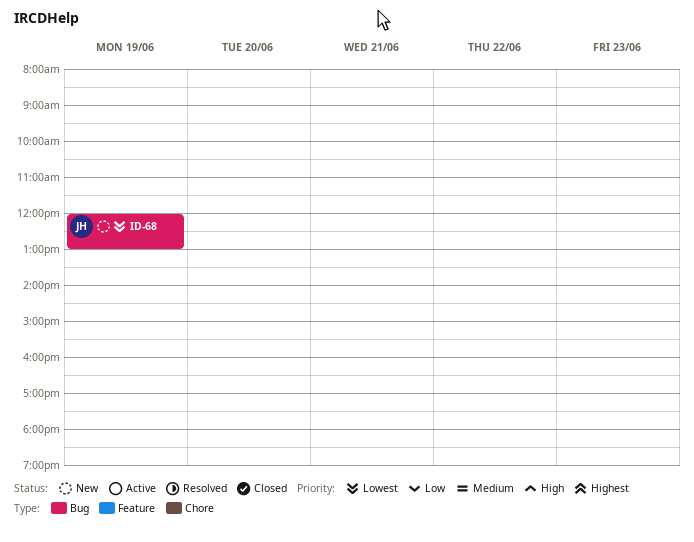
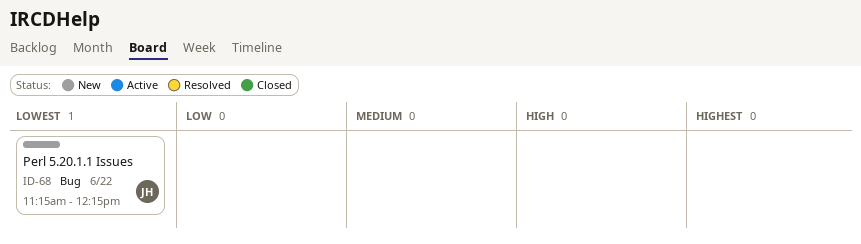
ID-68, day: Jun 19 -> Jun 22
ID-68, begins: 12:00 -> 11:15
ID-68, ends: 13:00 -> 12:15

